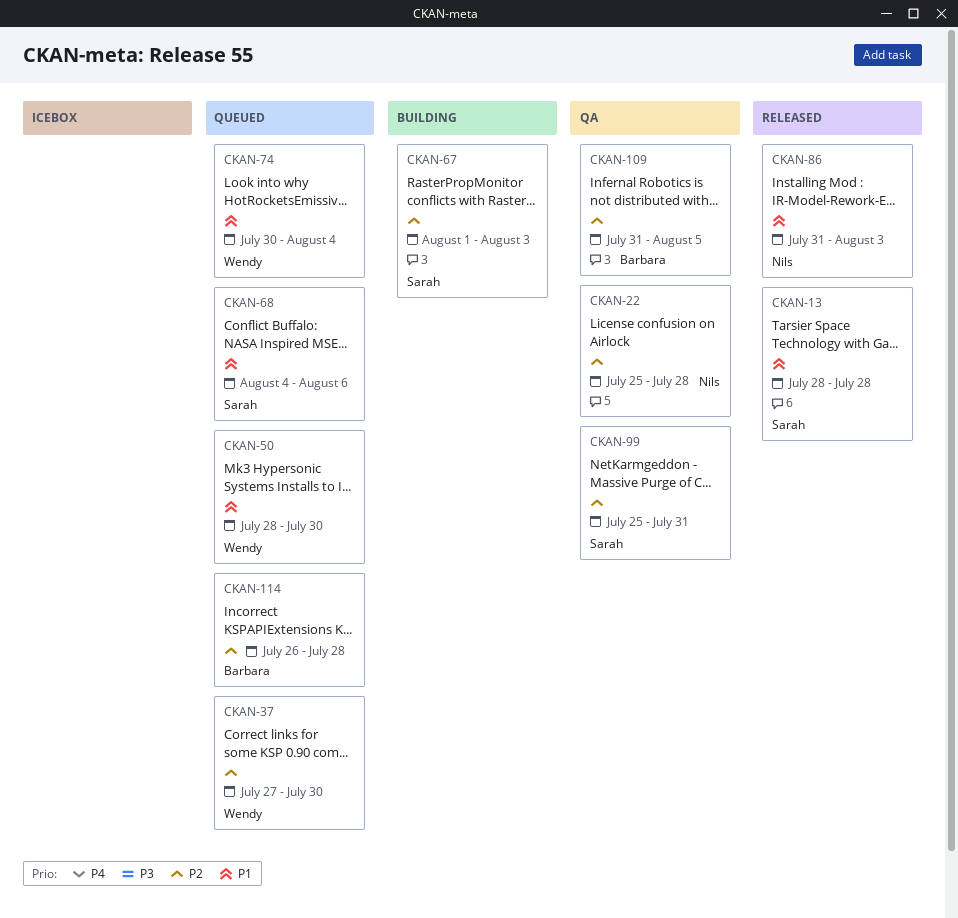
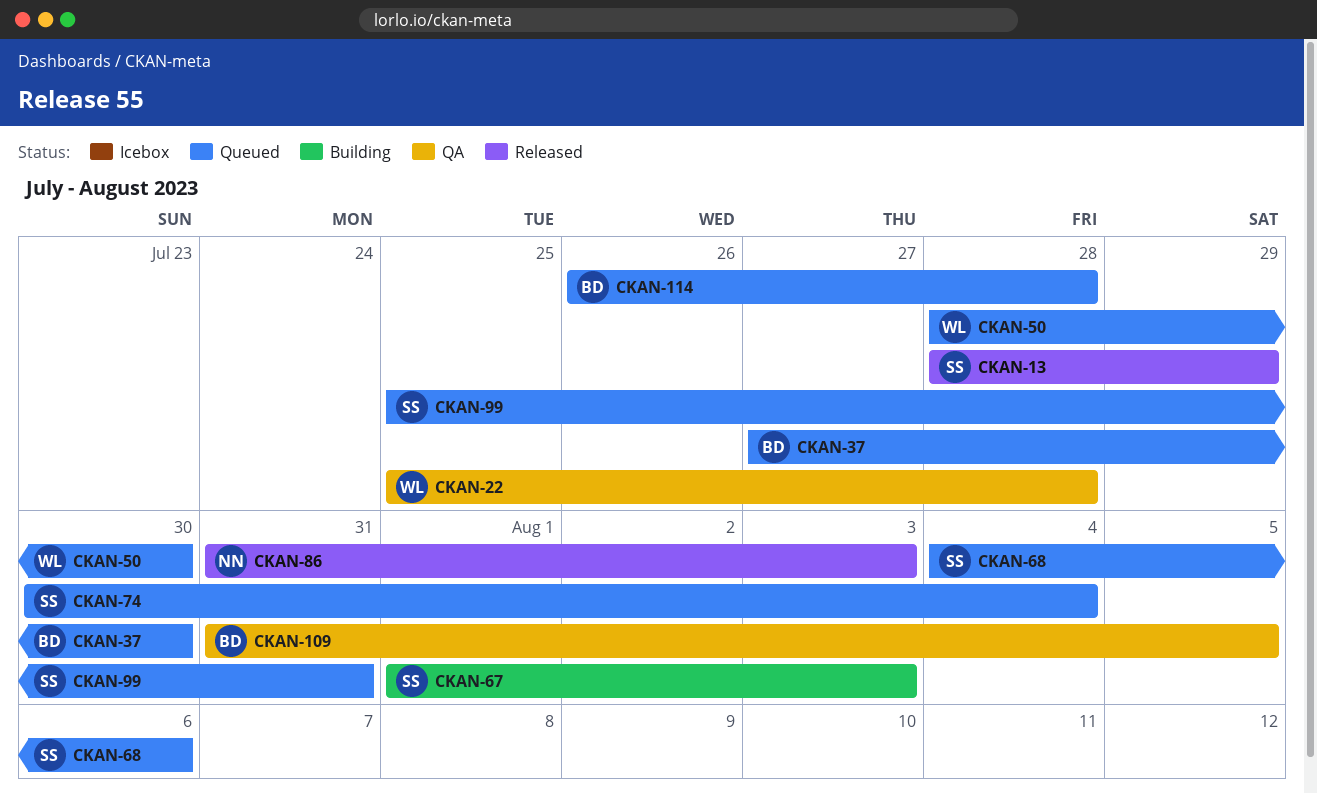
CKAN-13, due: Jul 28 -> Jul 29
CKAN-22, owner: Nils -> Wendy
CKAN-37, owner: Wendy -> Barbara
CKAN-74, owner: Wendy -> Sarah
CKAN-99, status: QA -> Queued

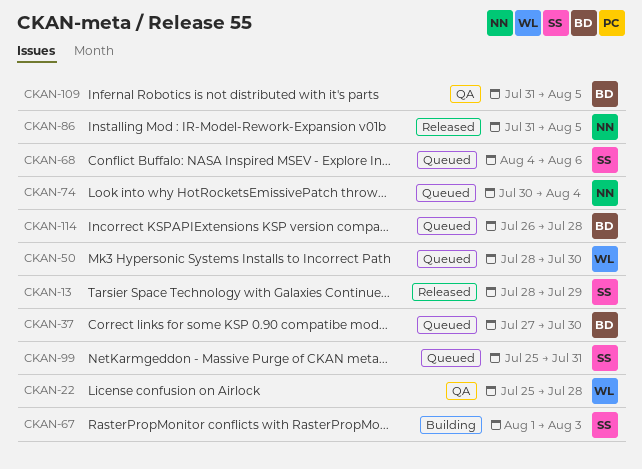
CKAN-74, owner: SS -> NN
CKAN-86, due: Aug 3 -> Aug 5

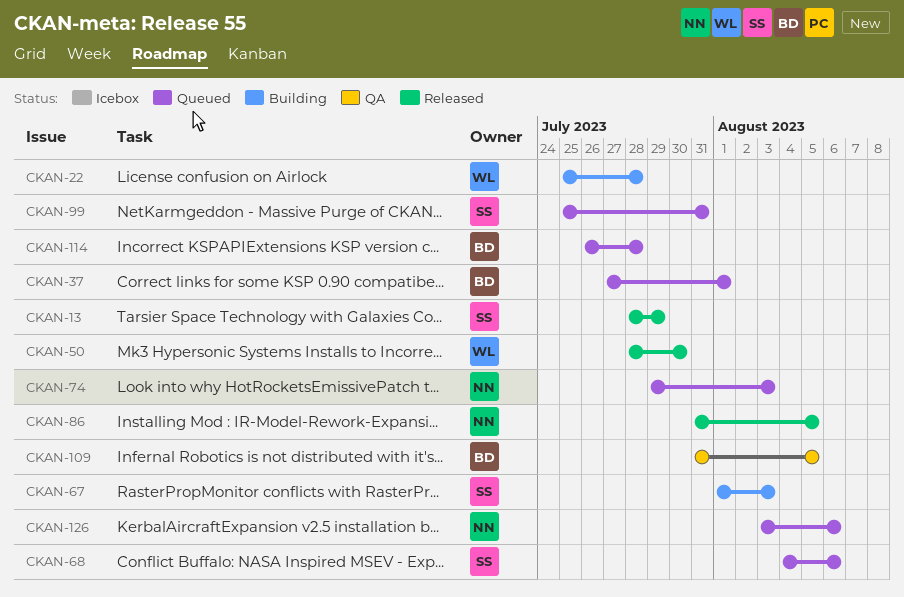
CKAN-22, status: QA -> Building
CKAN-37, due: Jul 30 -> Aug 1
CKAN-50, status: Queued -> Released
CKAN-74, start: Jul 30 -> Jul 29
CKAN-74, due: Aug 4 -> Aug 3
CKAN-126: none -> present

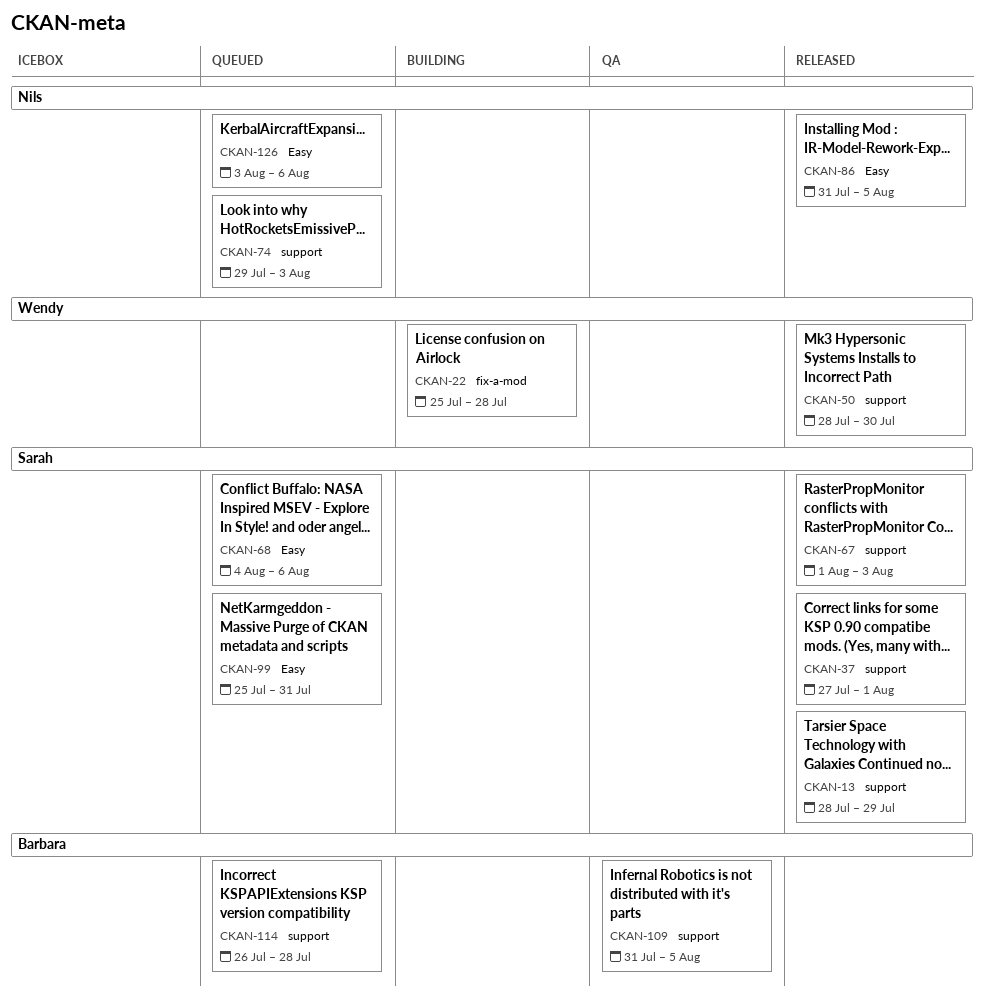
CKAN-37, status: Queued -> Released
CKAN-37, owner: Barbara -> Sarah
CKAN-67, status: Building -> Released

